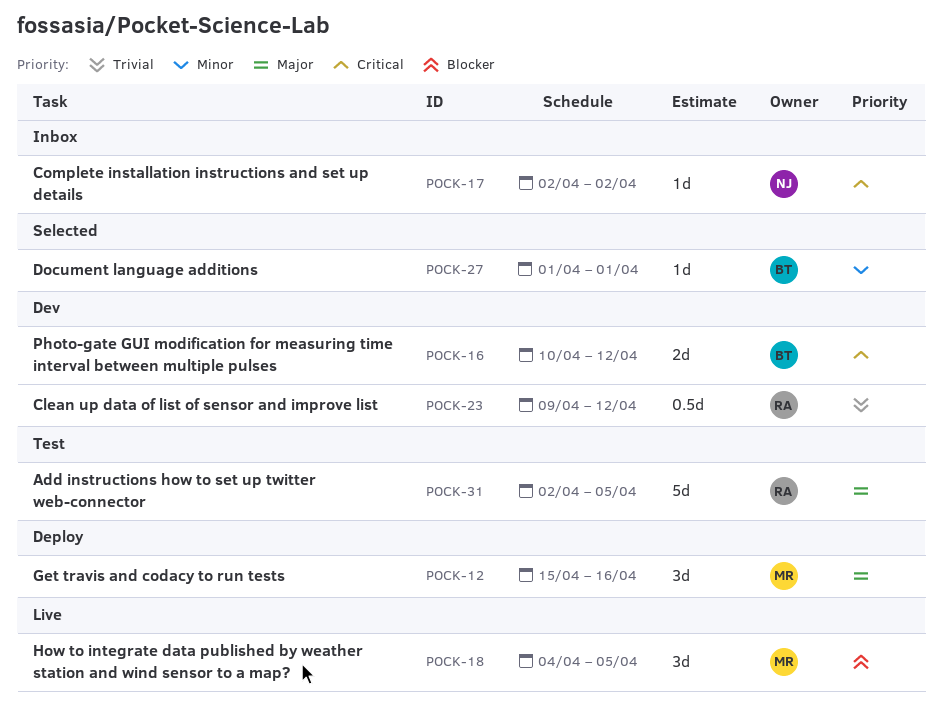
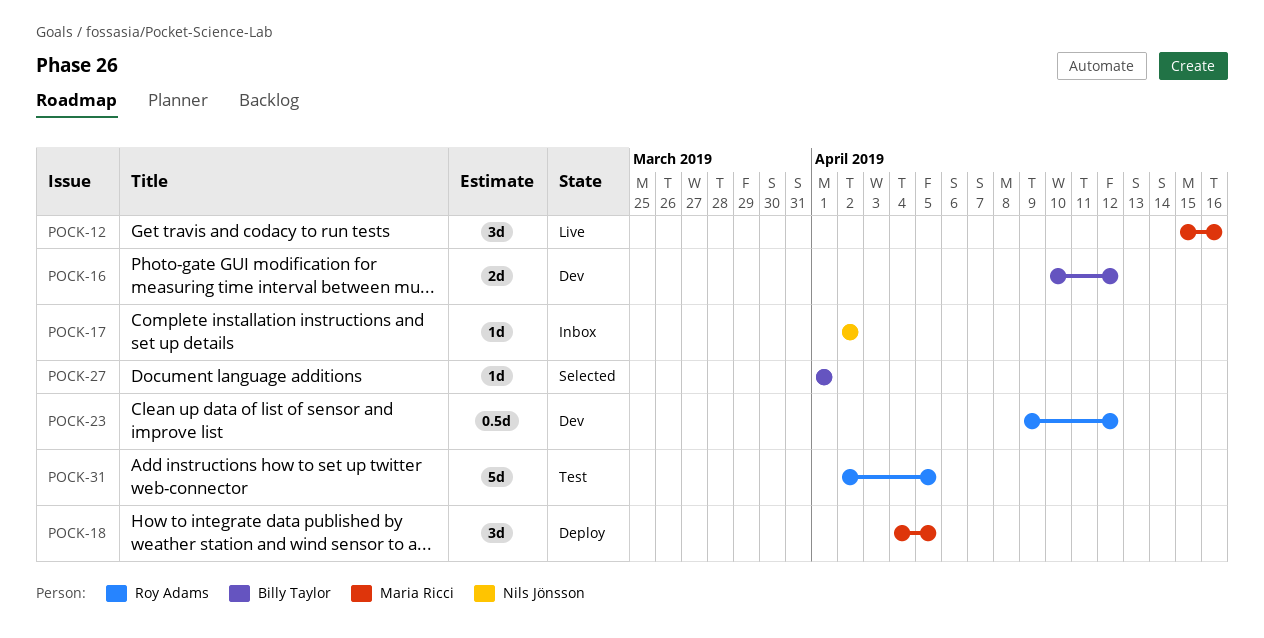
POCK-12, status: Deploy -> Live
POCK-18, status: Live -> Deploy

